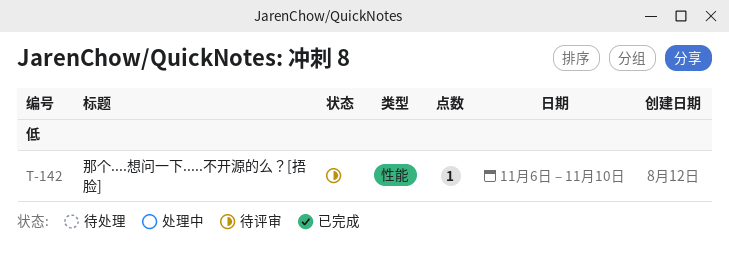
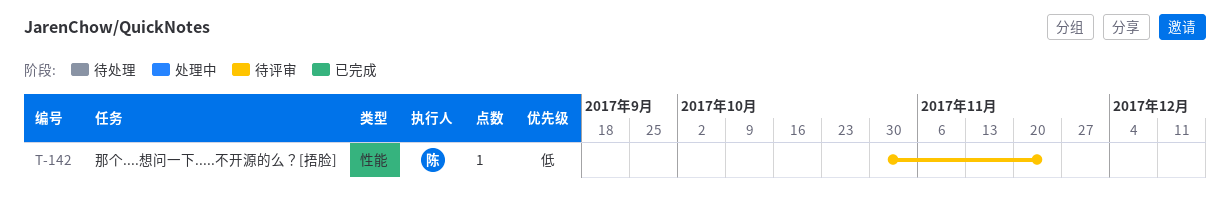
T-142, start: Nov 6 -> Oct 30
T-142, due: Nov 10 -> Nov 24

